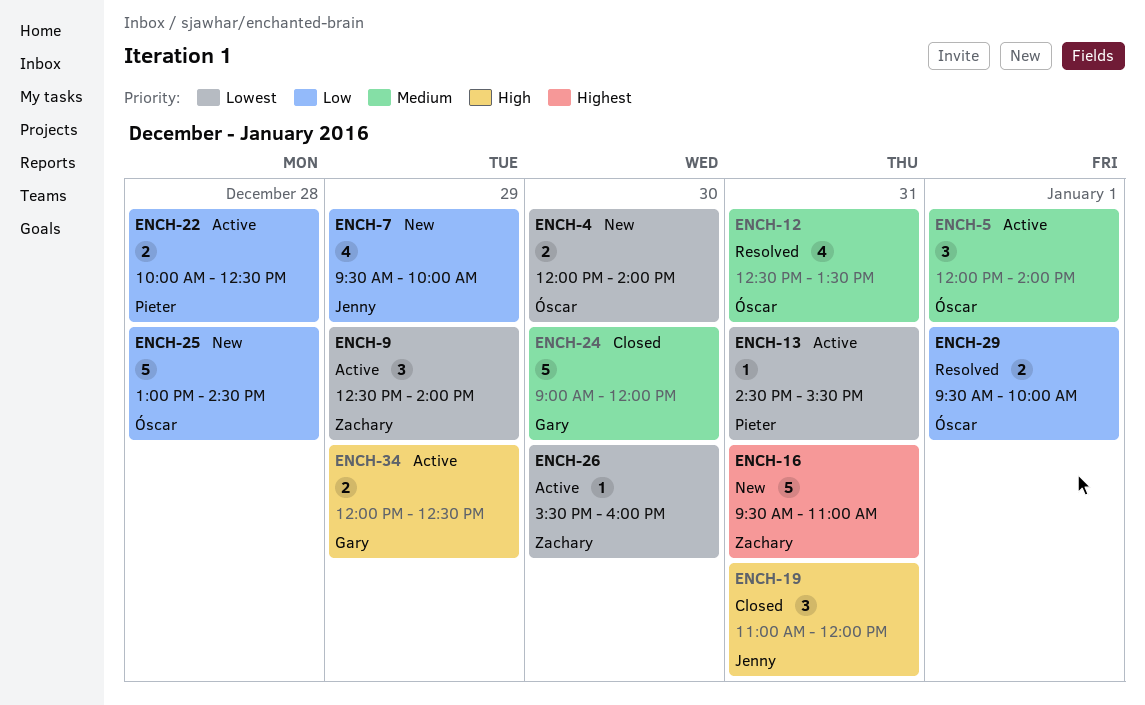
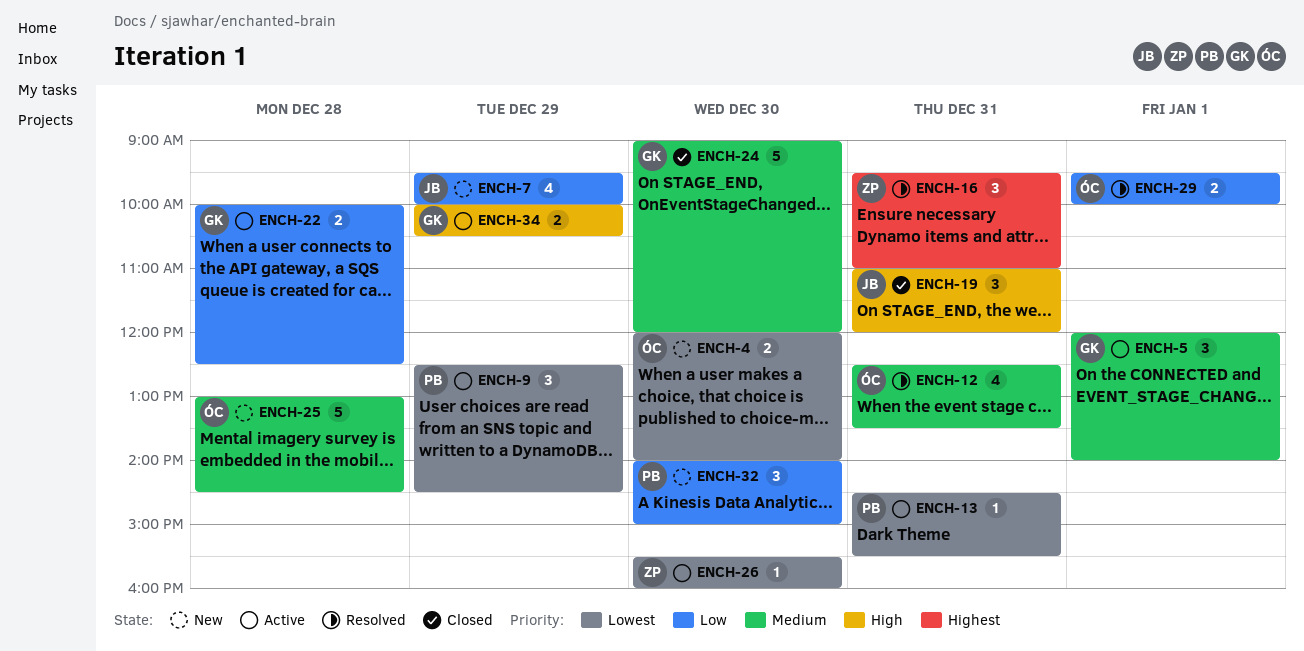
ENCH-5, owner: Óscar -> Gary
ENCH-9, owner: Zachary -> Pieter
ENCH-9, ends: 14:00 -> 14:30
ENCH-16, status: New -> Resolved
ENCH-16, estimate: 5 -> 3
ENCH-22, owner: Pieter -> Gary
ENCH-25, priority: Low -> Medium
ENCH-32: none -> present
ENCH-34, begins: 12:00 -> 10:00
ENCH-34, ends: 12:30 -> 10:30

